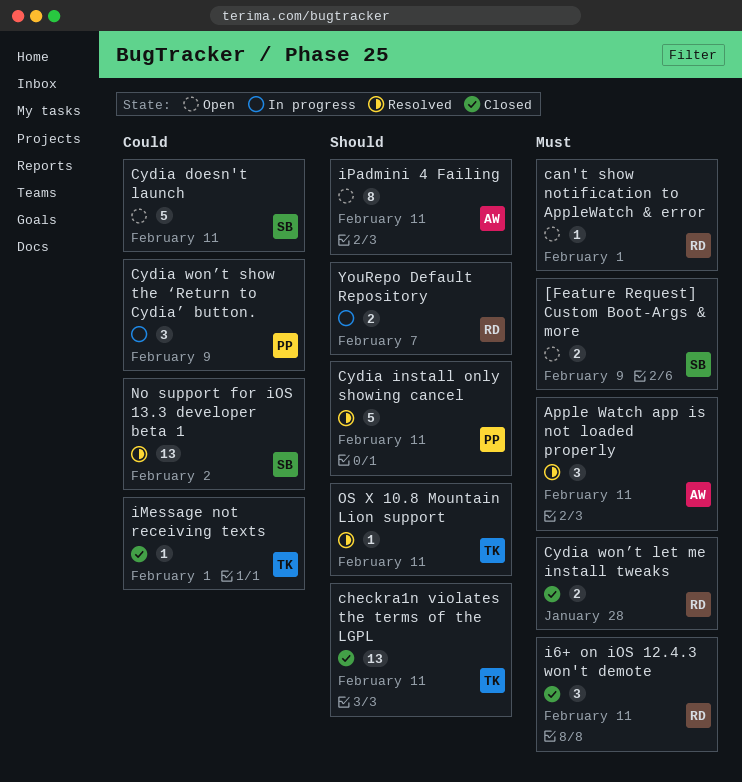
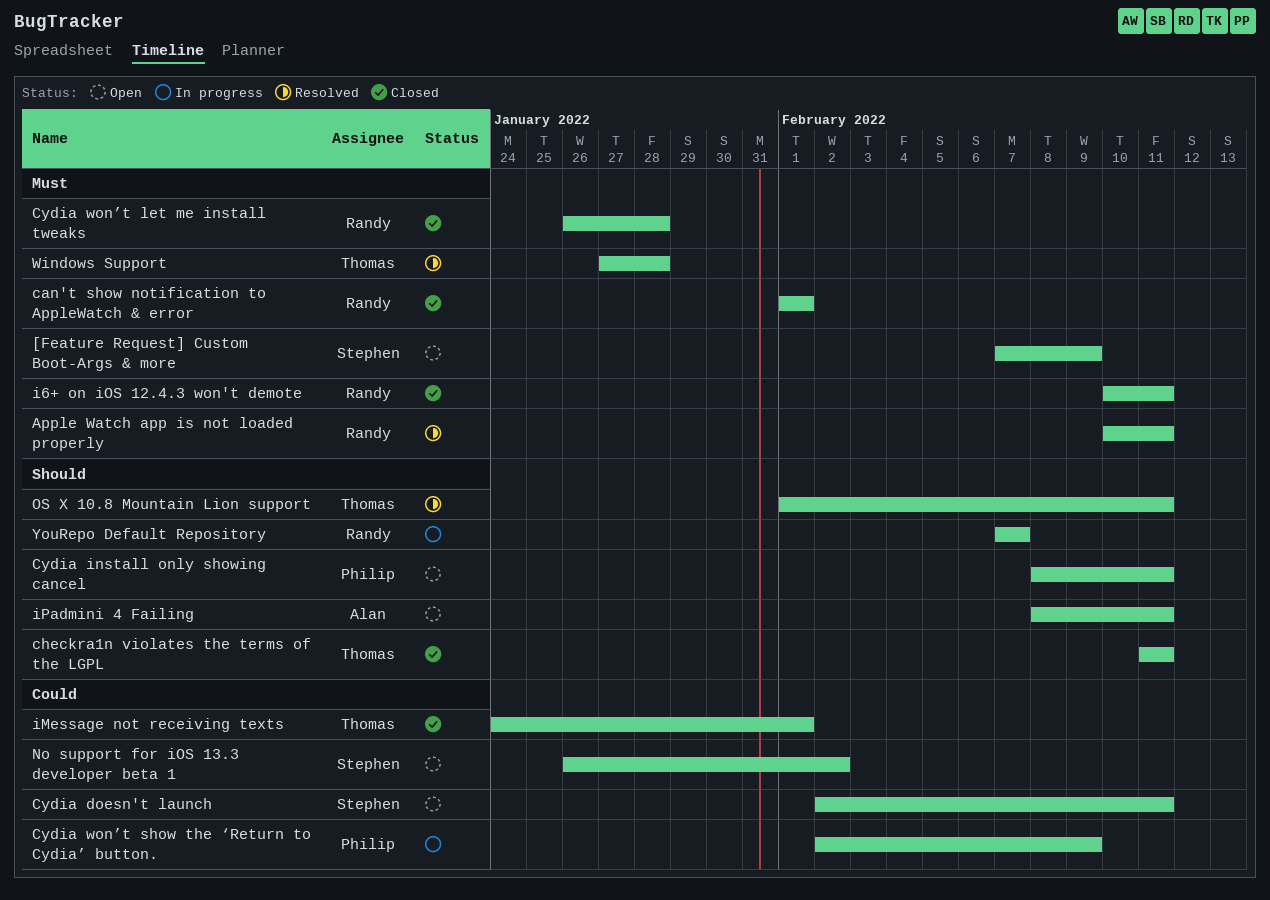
Apple Watch app is not loaded properly, owner: Alan -> Randy
can't show notification to AppleWatch & error, status: Open -> Closed
Cydia install only showing cancel, status: Resolved -> Open
No support for iOS 13.3 developer beta 1, status: Resolved -> Open
Windows Support: none -> present

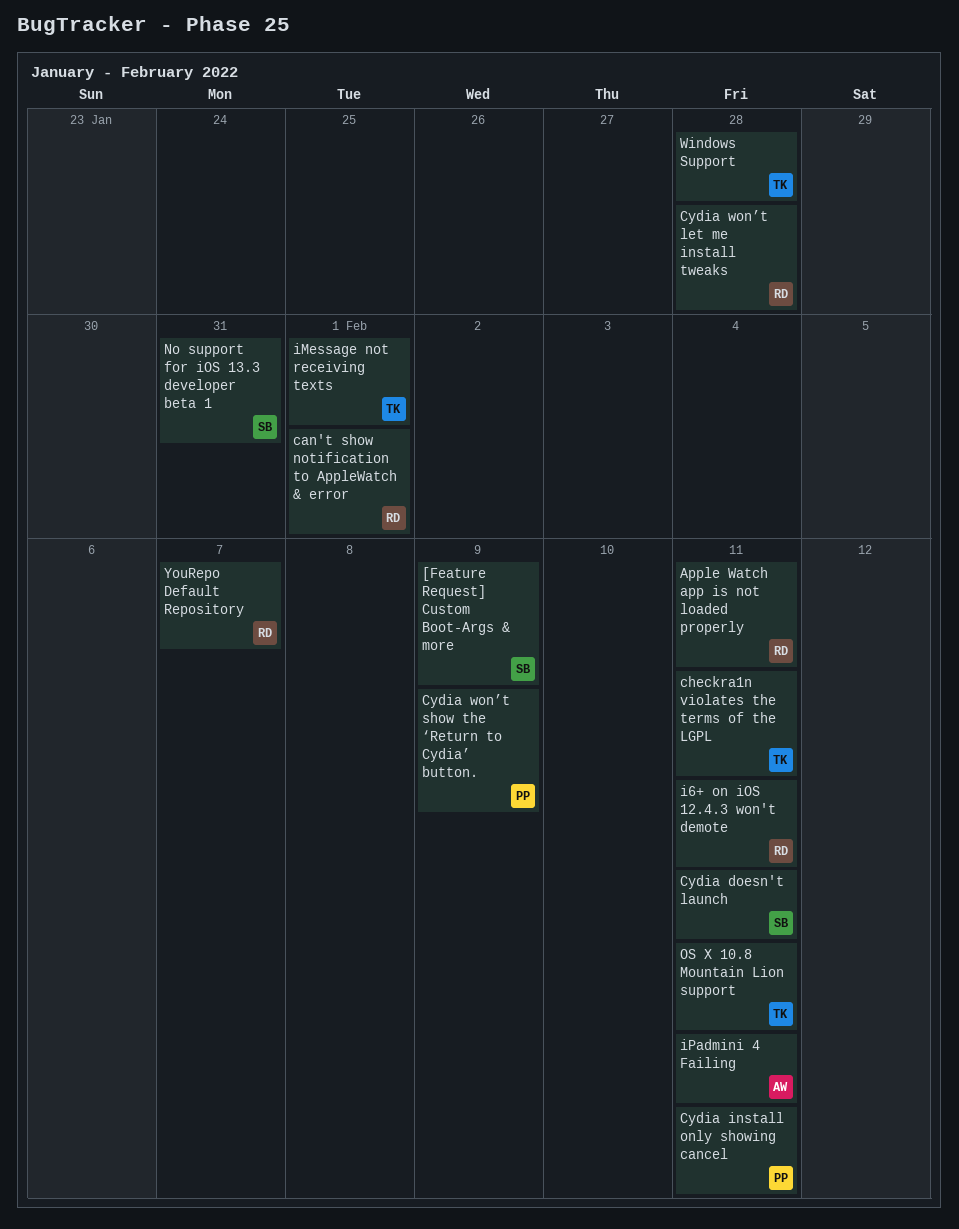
No support for iOS 13.3 developer beta 1, due: Feb 2 -> Jan 31

